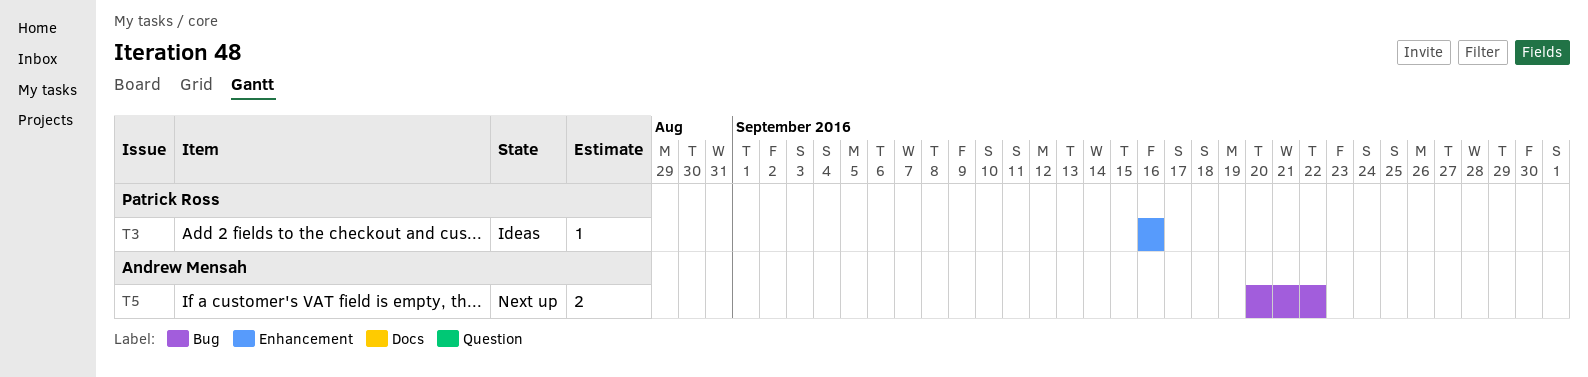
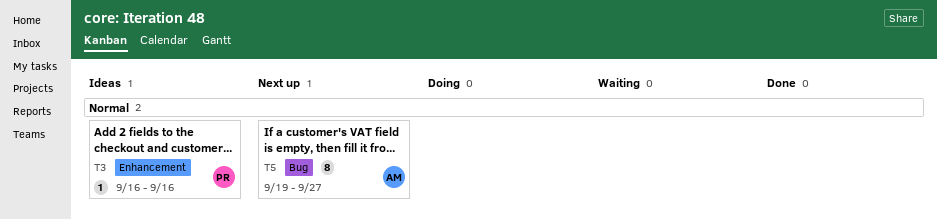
T5, estimate: 2 -> 8
T5, start: Sep 20 -> Sep 19
T5, due: Sep 22 -> Sep 27

